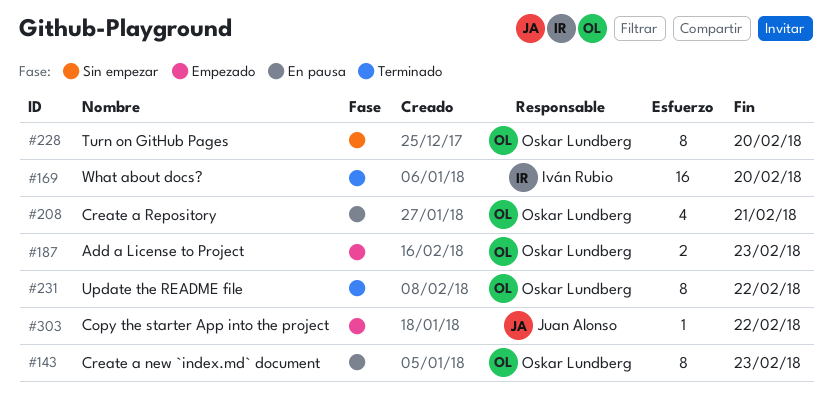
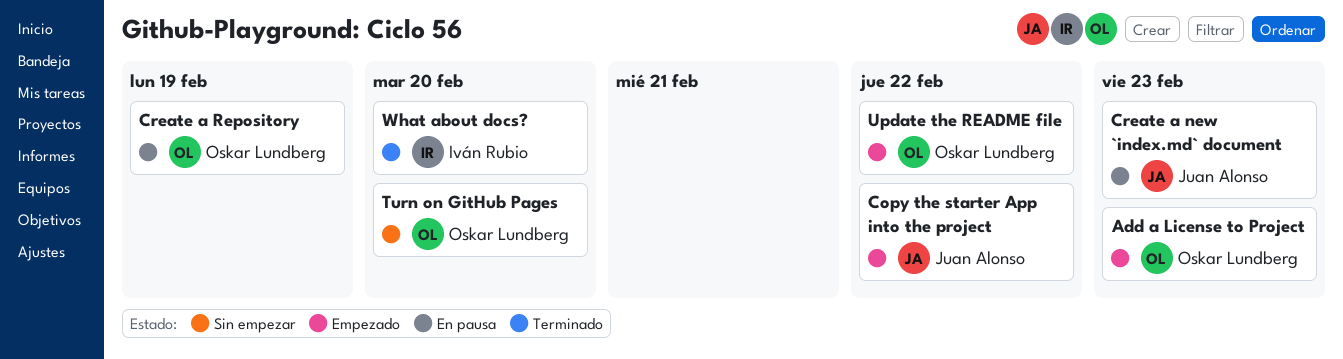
Create a new `index.md` document, owner: Oskar Lundberg -> Juan Alonso
Create a Repository, due: Feb 21 -> Feb 19
Update the README file, status: Terminado -> Empezado

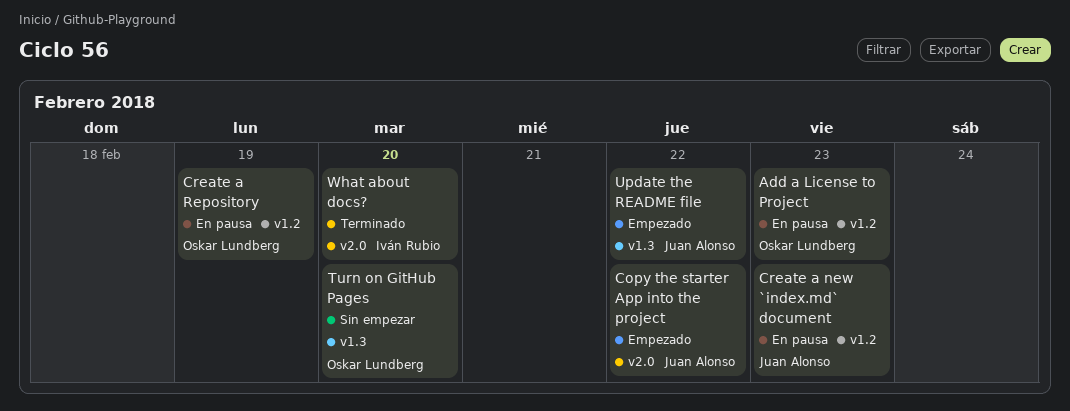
Add a License to Project, status: Empezado -> En pausa
Update the README file, owner: Oskar Lundberg -> Juan Alonso

